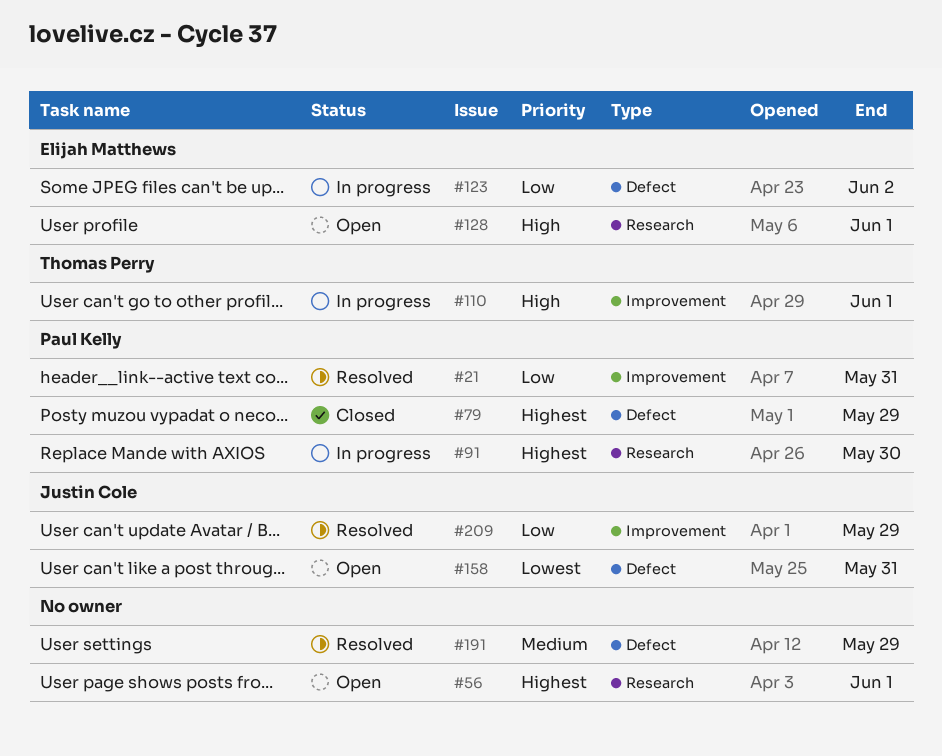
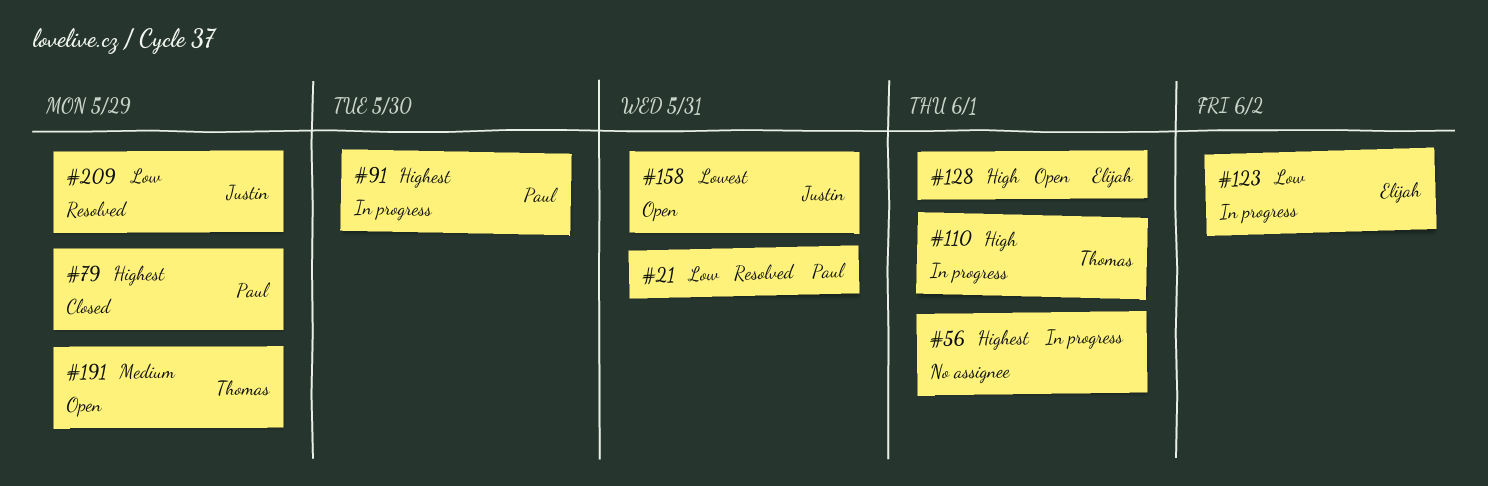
#56, status: Open -> In progress
#191, status: Resolved -> Open
#191, owner: none -> Thomas Perry

